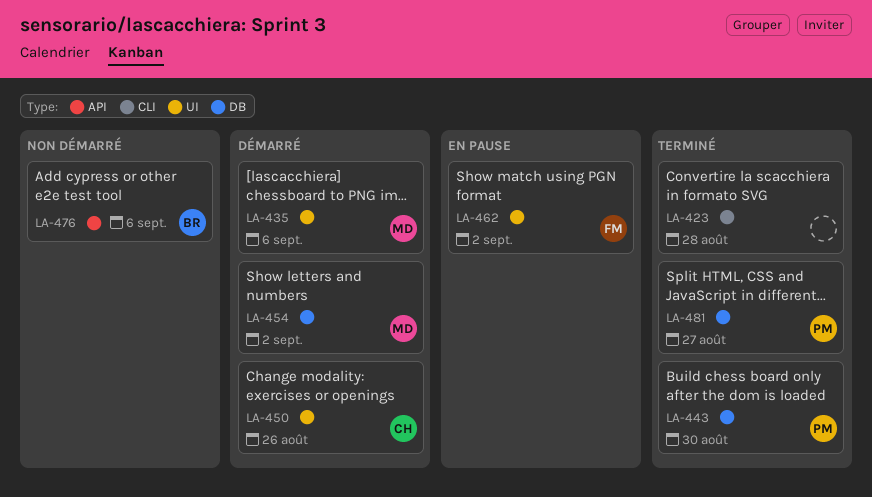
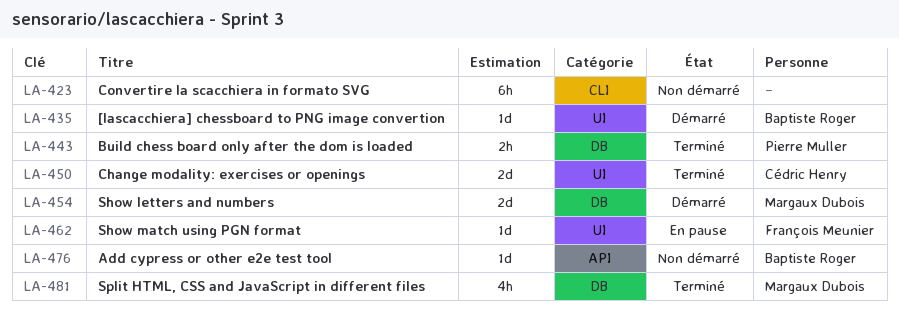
LA-423, status: Terminé -> Non démarré
LA-435, owner: Margaux Dubois -> Baptiste Roger
LA-450, status: Démarré -> Terminé
LA-481, owner: Pierre Muller -> Margaux Dubois

